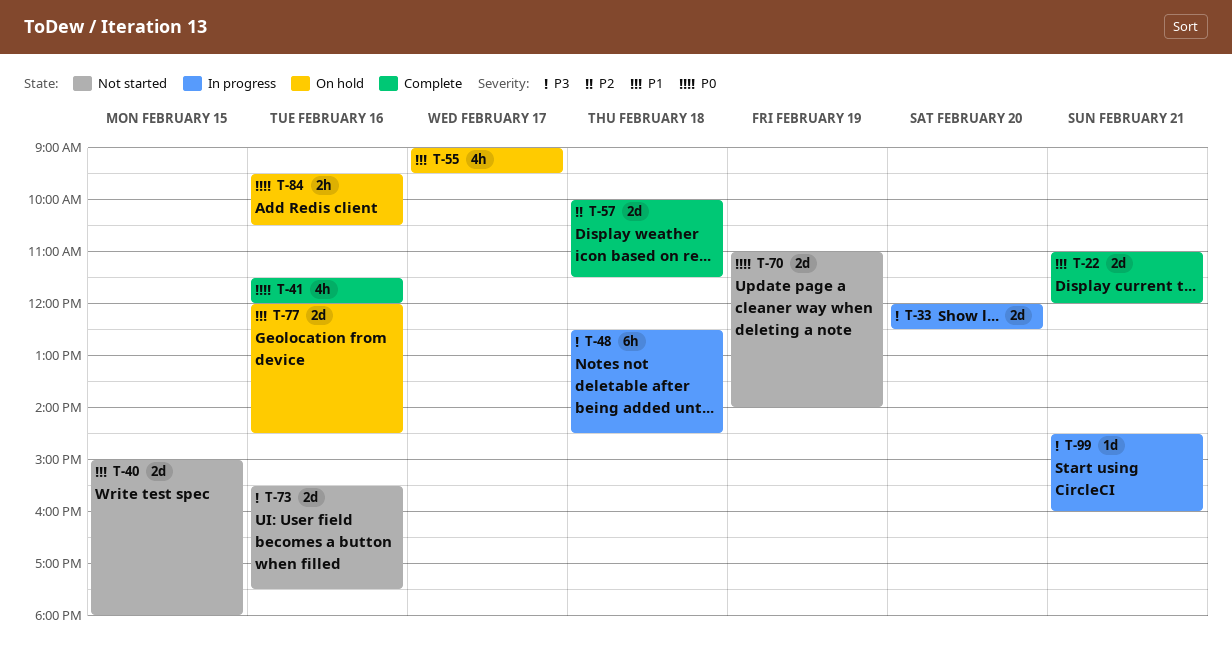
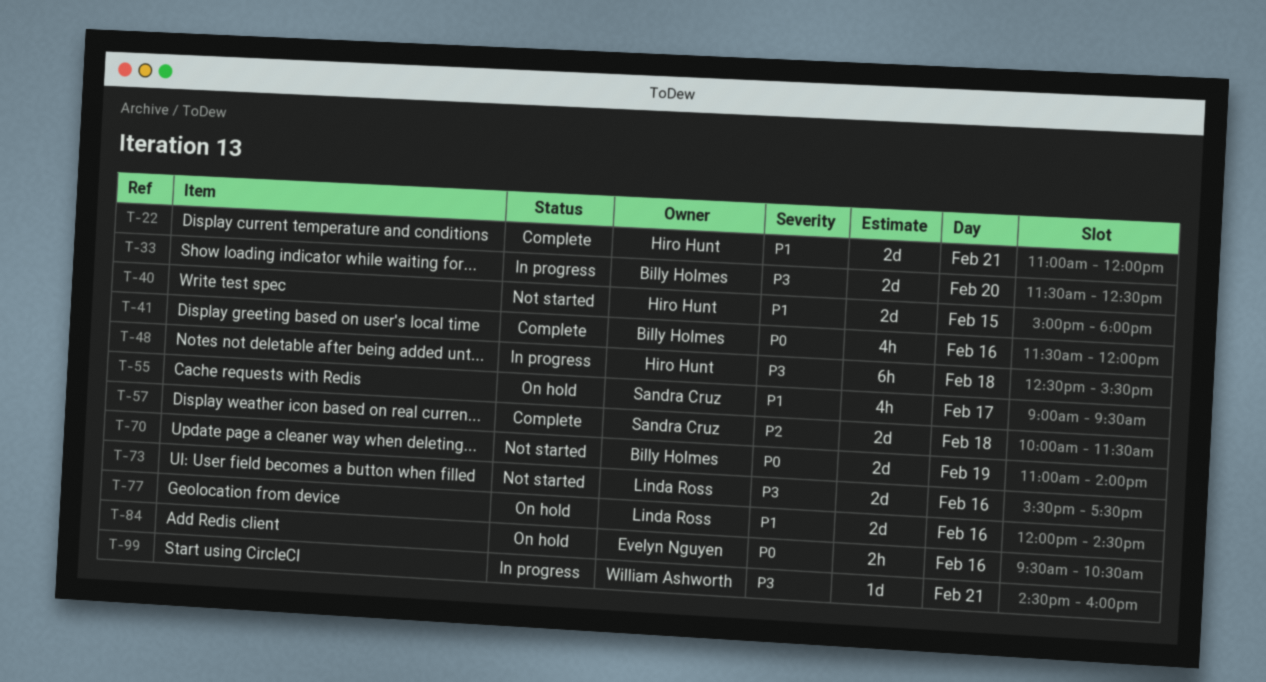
T-33, begins: 12:00 -> 11:30
T-48, ends: 14:30 -> 15:30

